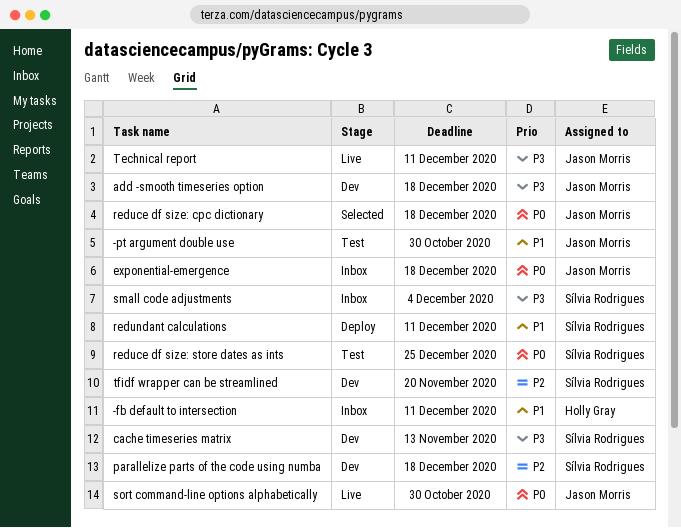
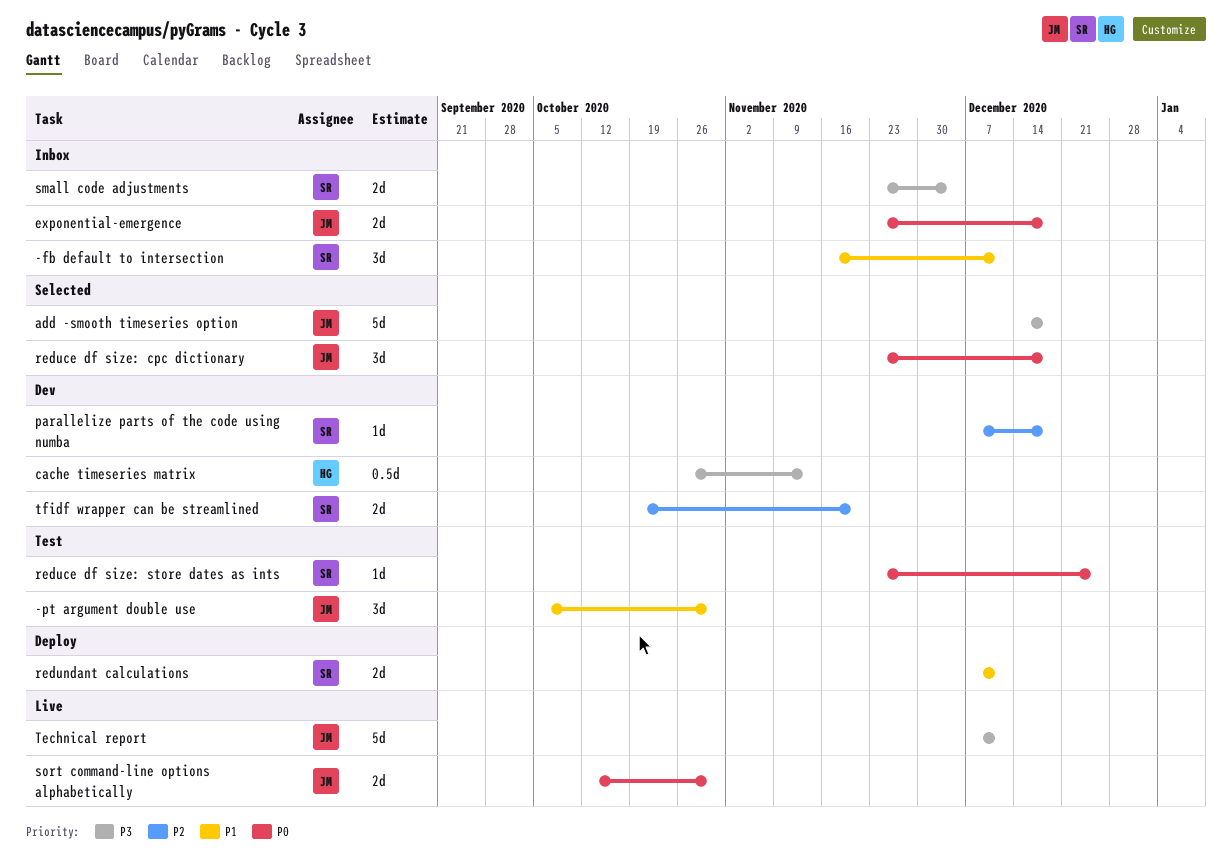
-fb default to intersection, owner: Holly Gray -> Sílvia Rodrigues
add -smooth timeseries option, status: Dev -> Selected
cache timeseries matrix, owner: Sílvia Rodrigues -> Holly Gray

